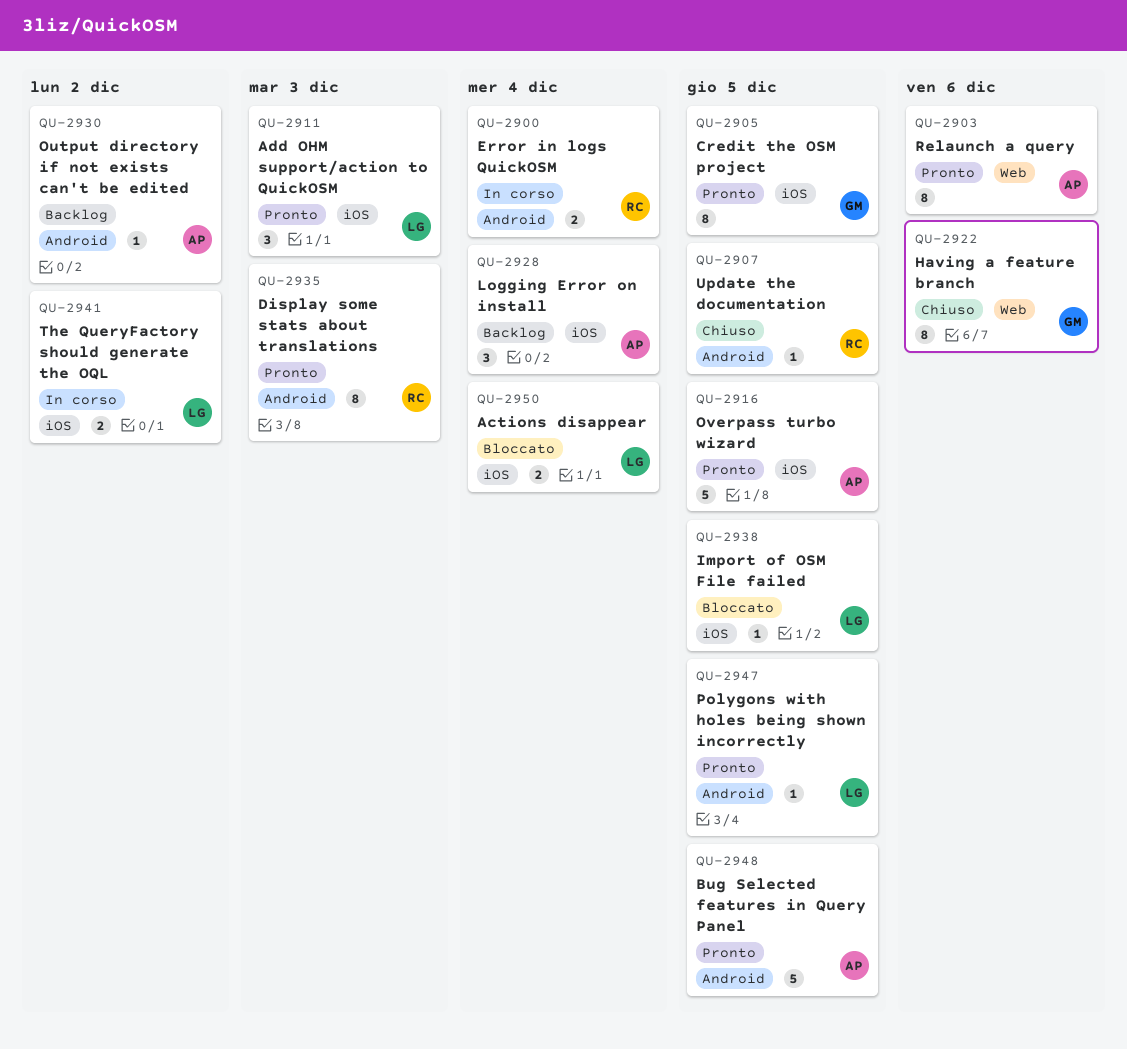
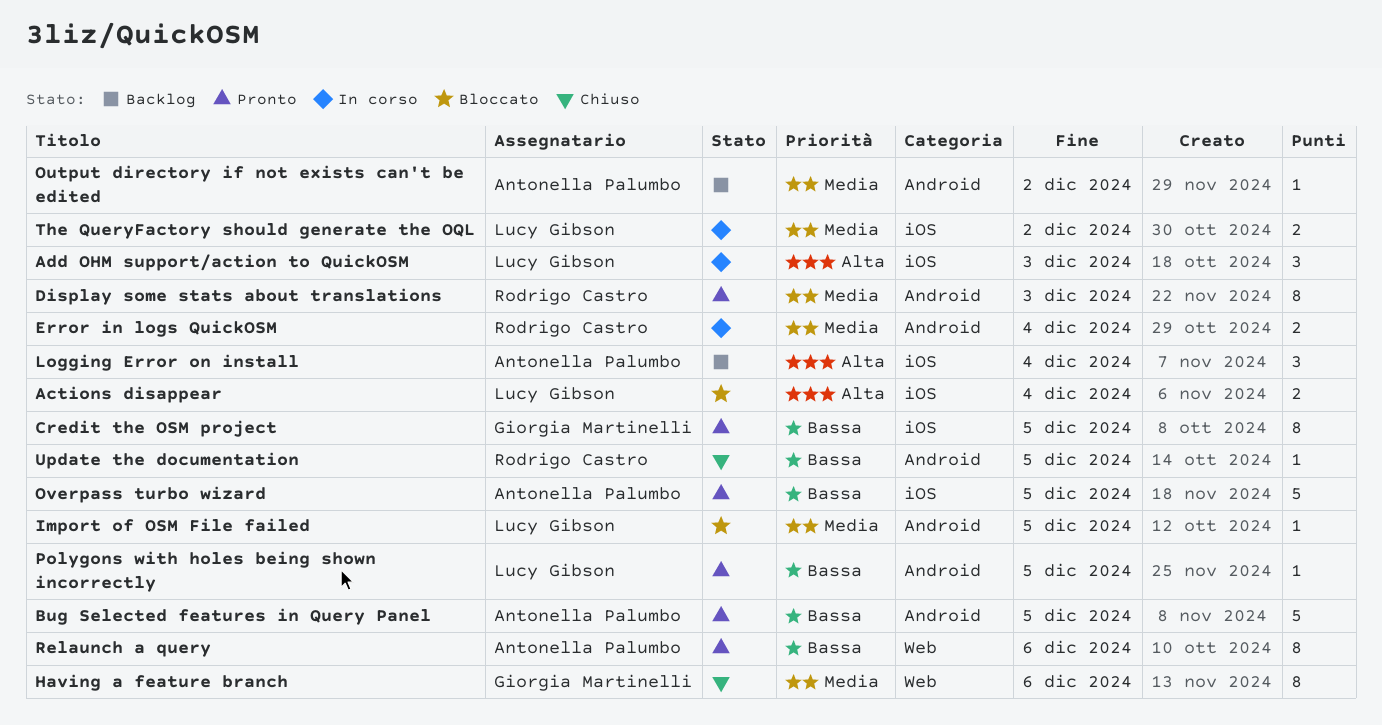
Add OHM support/action to QuickOSM, status: Pronto -> In corso
Import of OSM File failed, label: iOS -> Android

